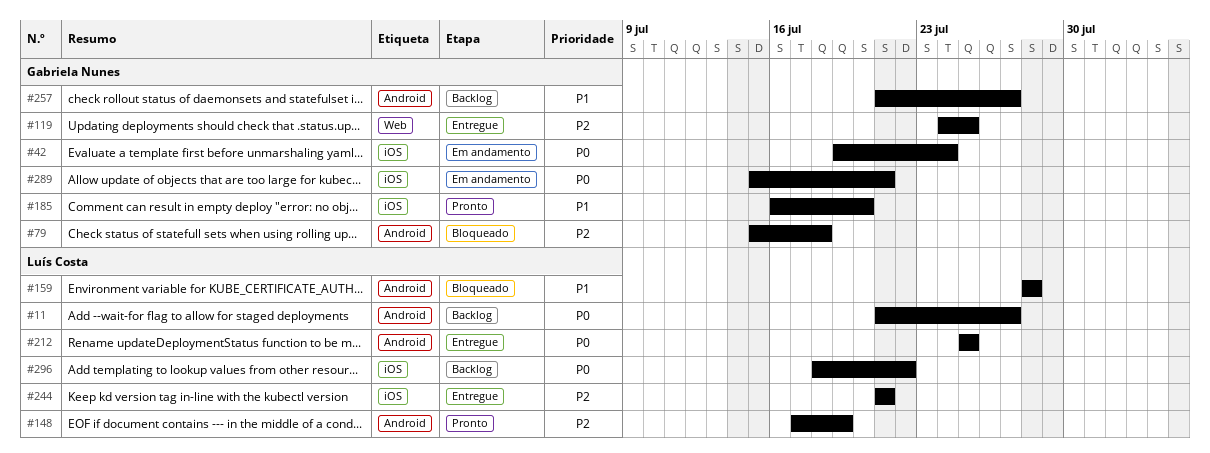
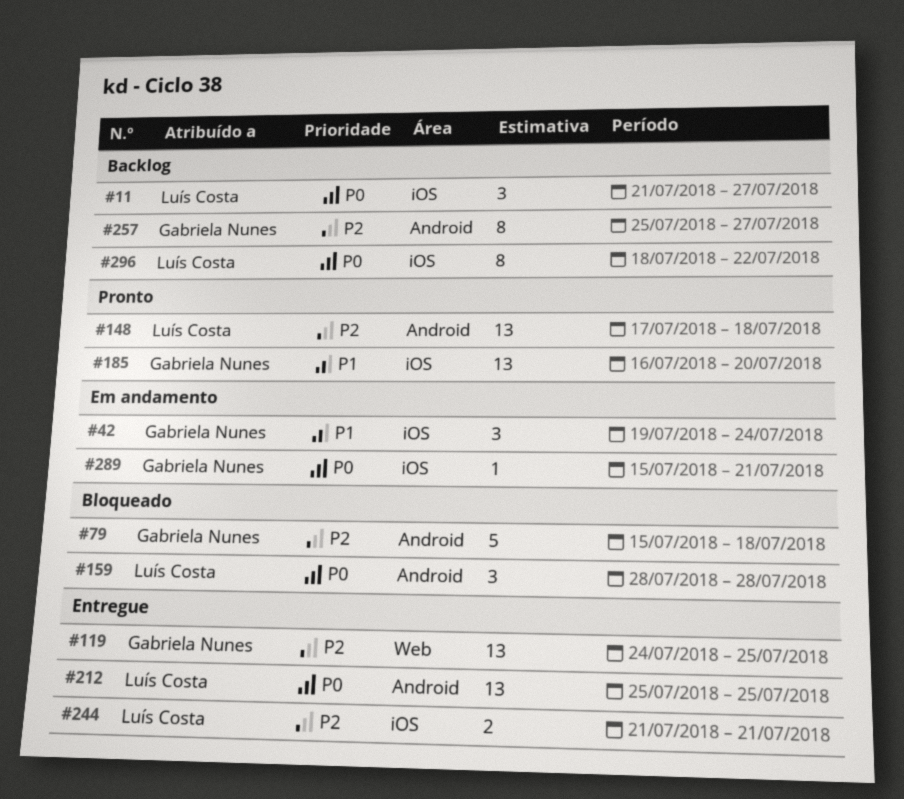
#11, label: Android -> iOS
#42, priority: P0 -> P1
#148, due: Jul 19 -> Jul 18
#159, priority: P1 -> P0
#257, priority: P1 -> P2
#257, start: Jul 21 -> Jul 25

